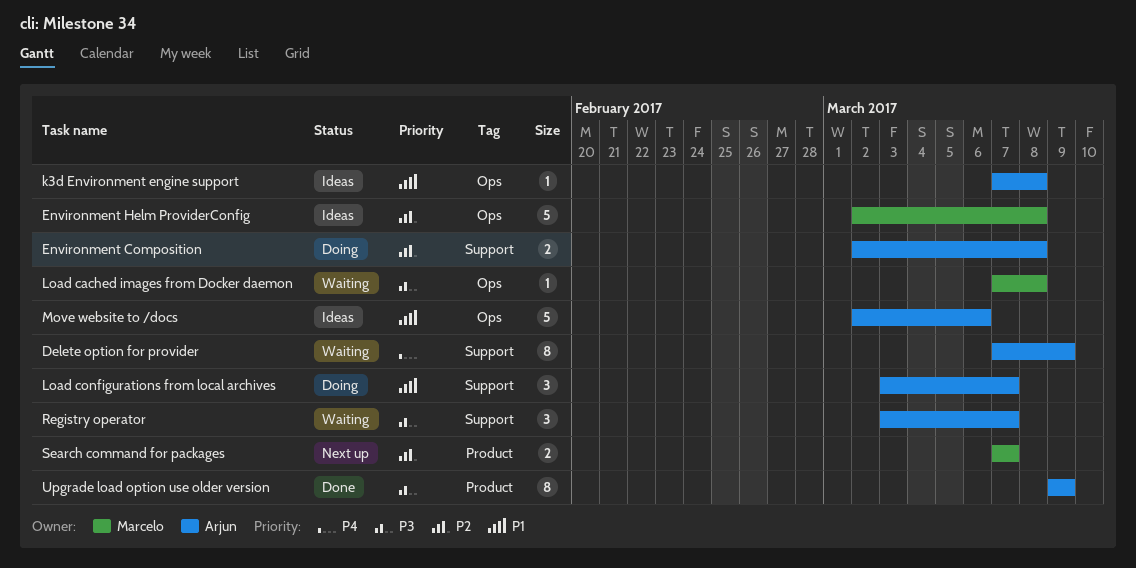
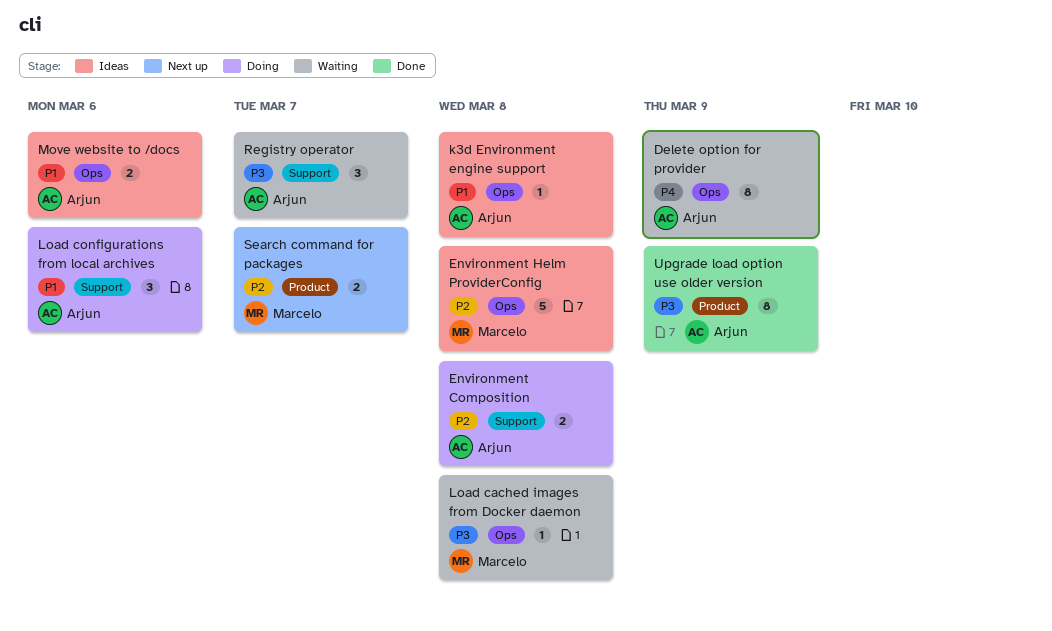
Delete option for provider, label: Support -> Ops
Load configurations from local archives, due: Mar 7 -> Mar 6
Move website to /docs, estimate: 5 -> 2

